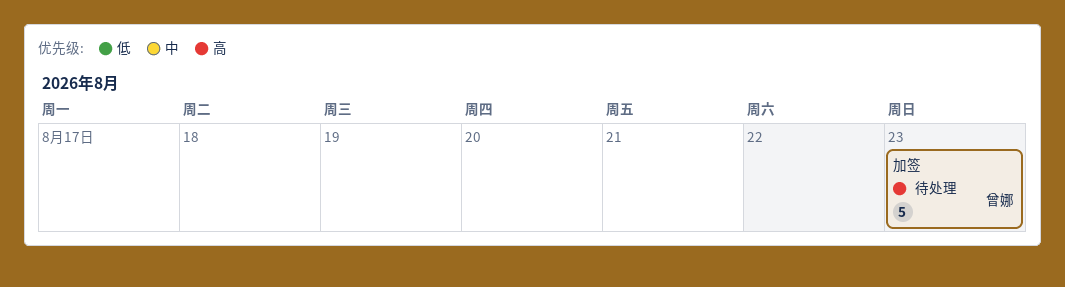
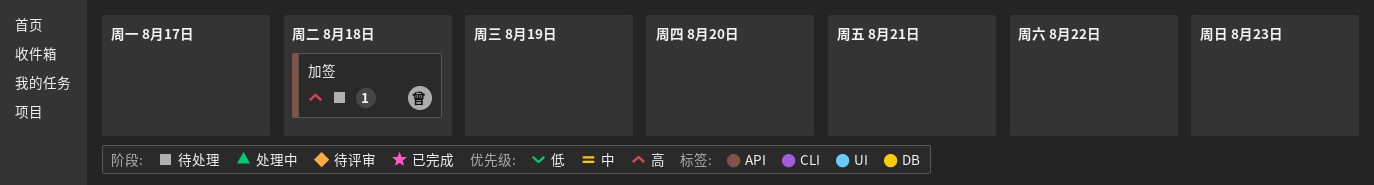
加签, estimate: 5 -> 1
加签, due: Aug 23 -> Aug 18

